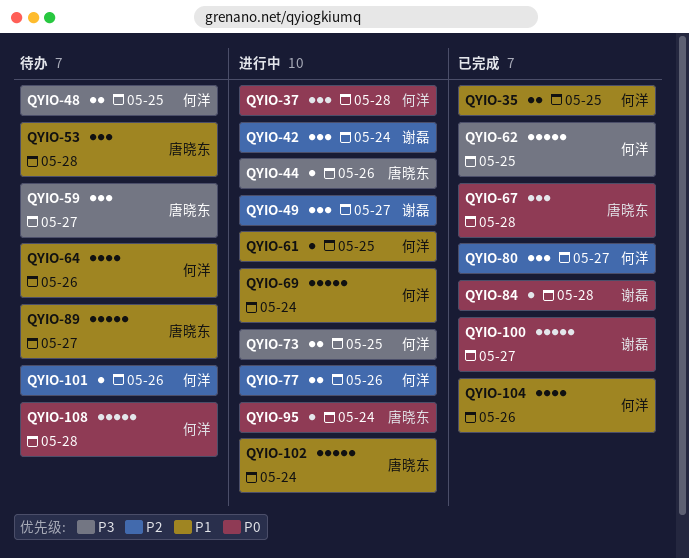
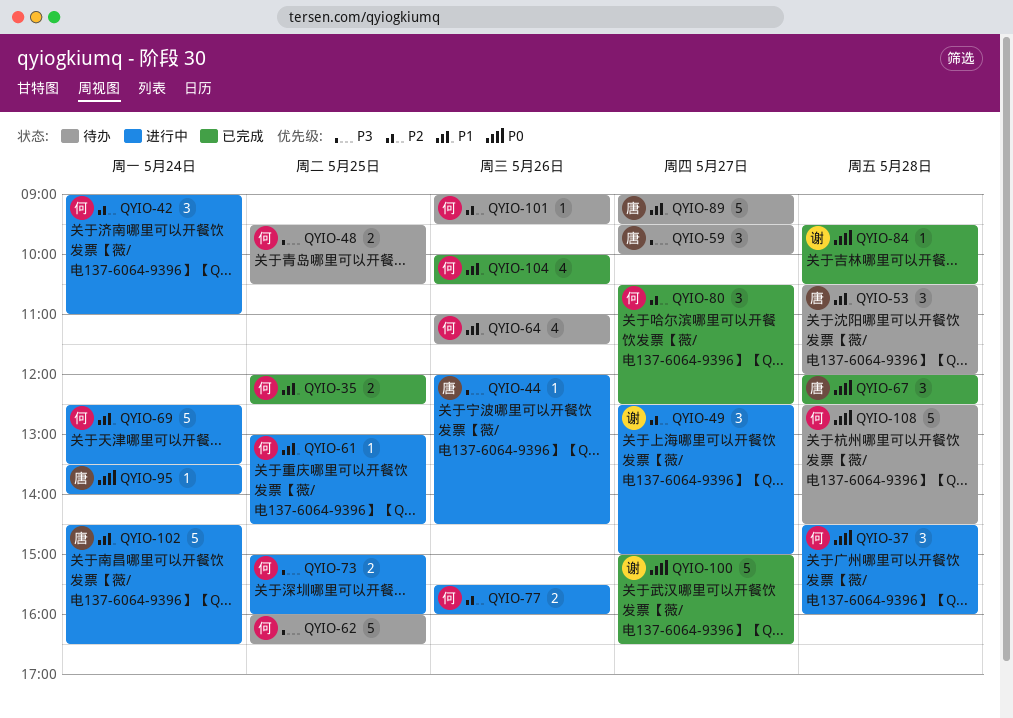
QYIO-42, owner: 谢磊 -> 何洋
QYIO-62, status: 已完成 -> 待办

